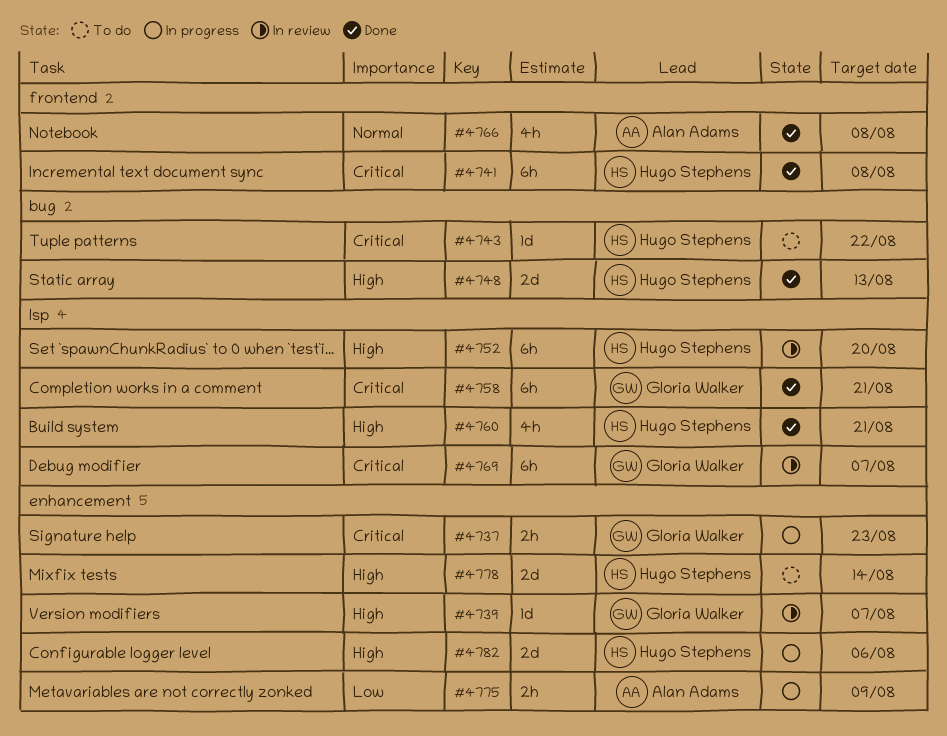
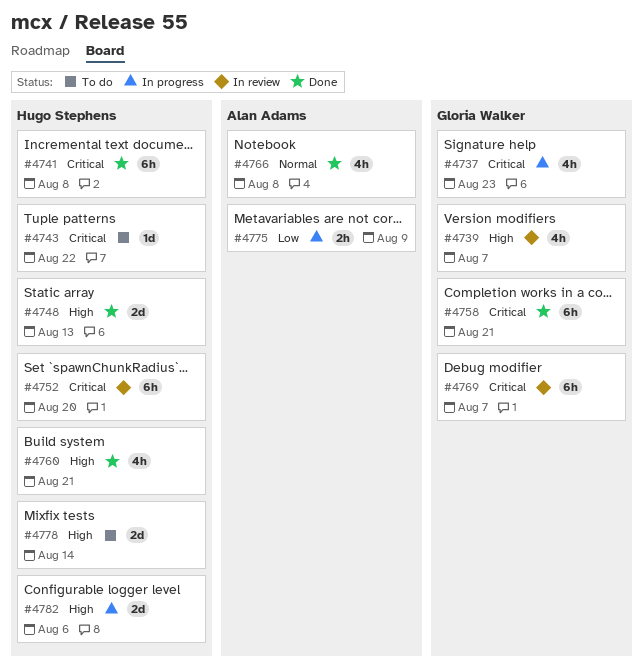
#4737, estimate: 2h -> 4h
#4739, estimate: 1d -> 4h
#4752, priority: High -> Critical

